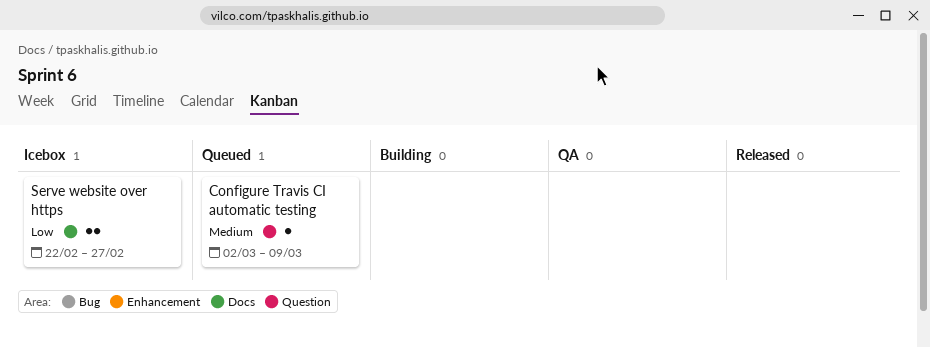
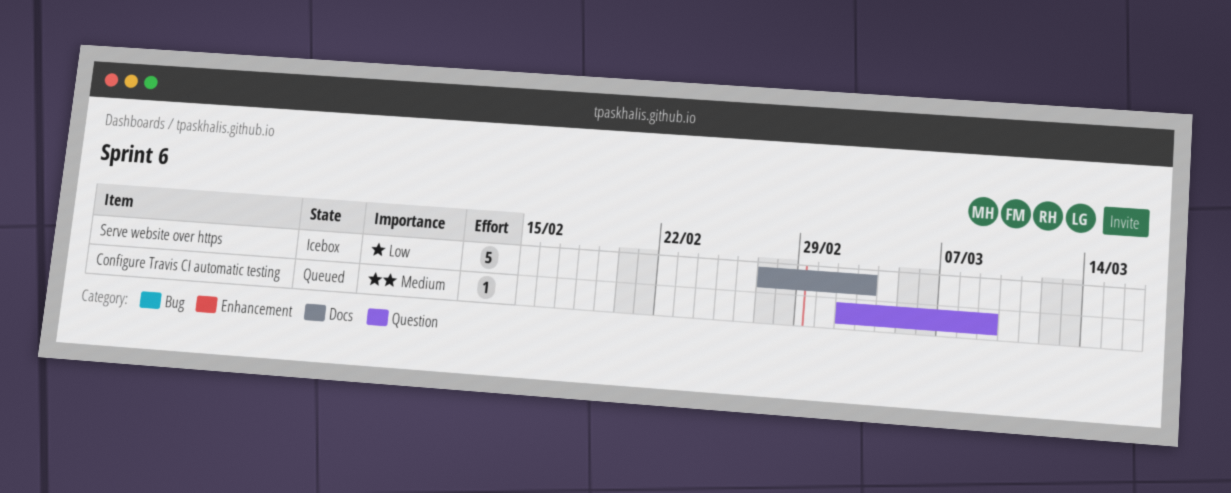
Serve website over https, estimate: 2 -> 5
Serve website over https, start: Feb 22 -> Feb 27
Serve website over https, due: Feb 27 -> Mar 3

